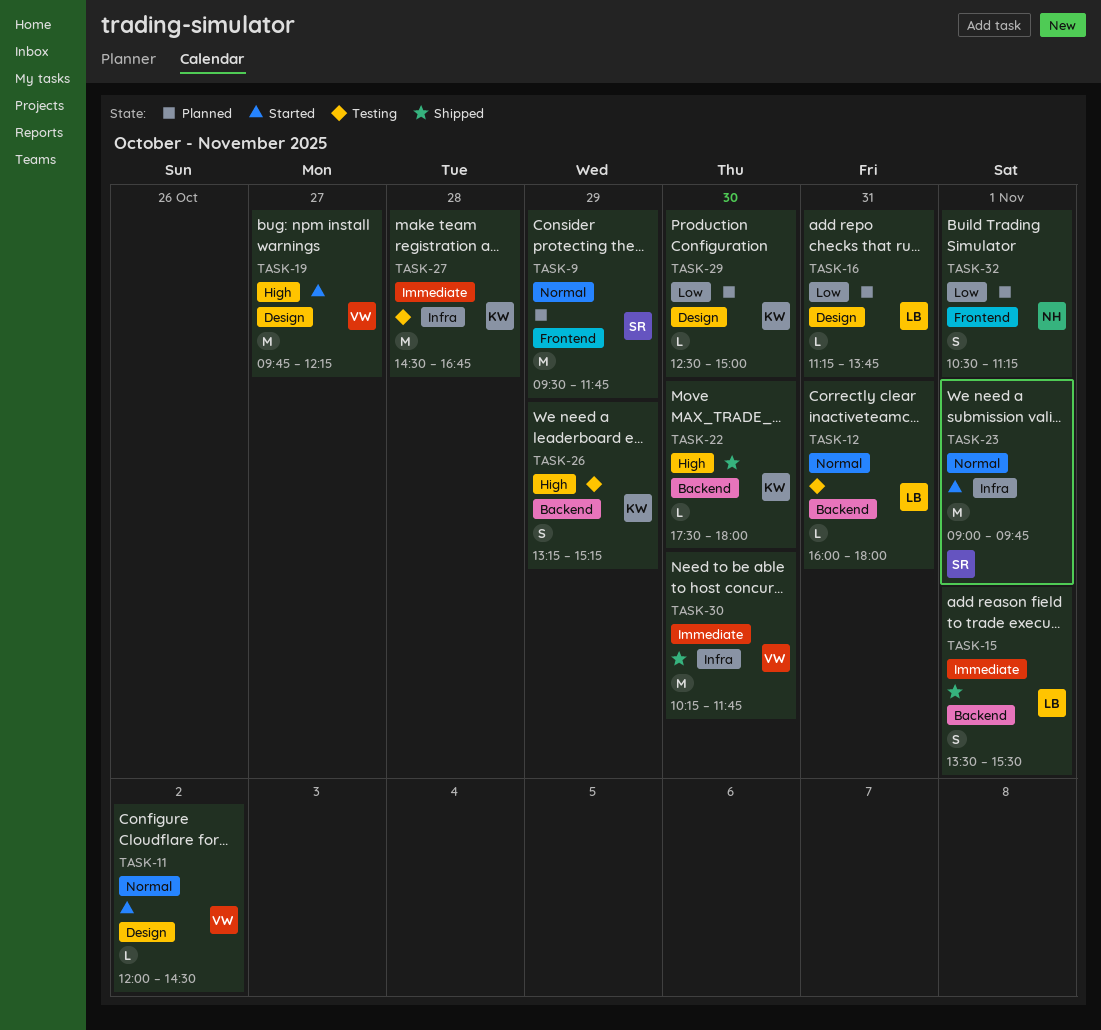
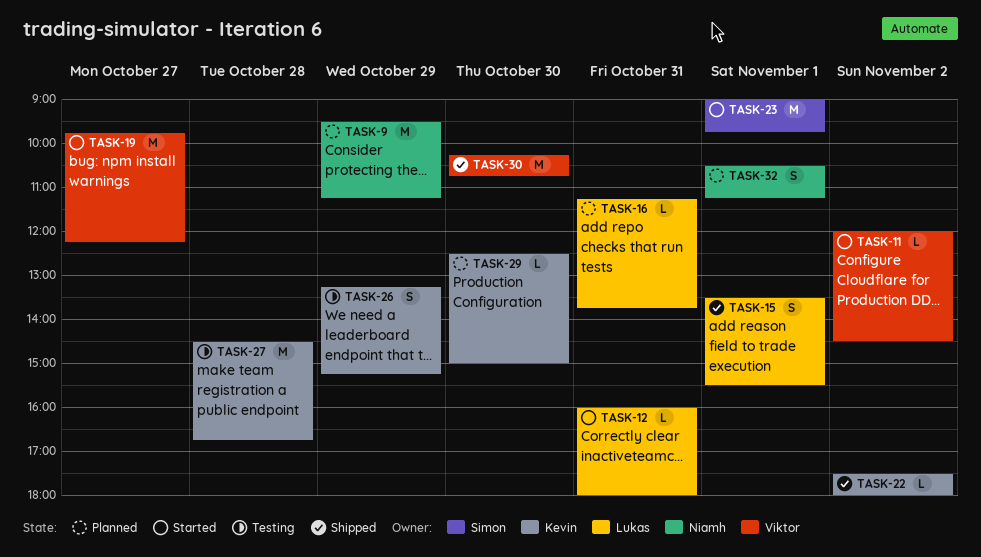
TASK-9, owner: Simon -> Niamh
TASK-9, ends: 11:45 -> 11:15
TASK-12, status: Testing -> Started
TASK-22, day: Oct 30 -> Nov 2
TASK-30, ends: 11:45 -> 10:45

